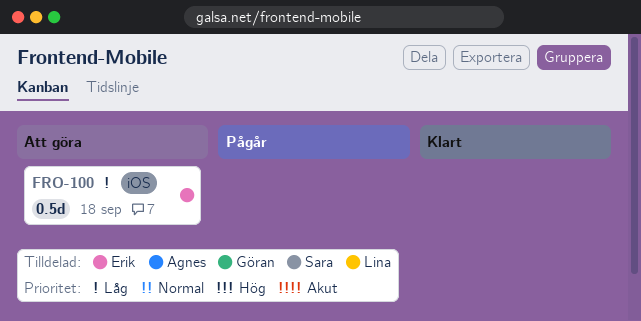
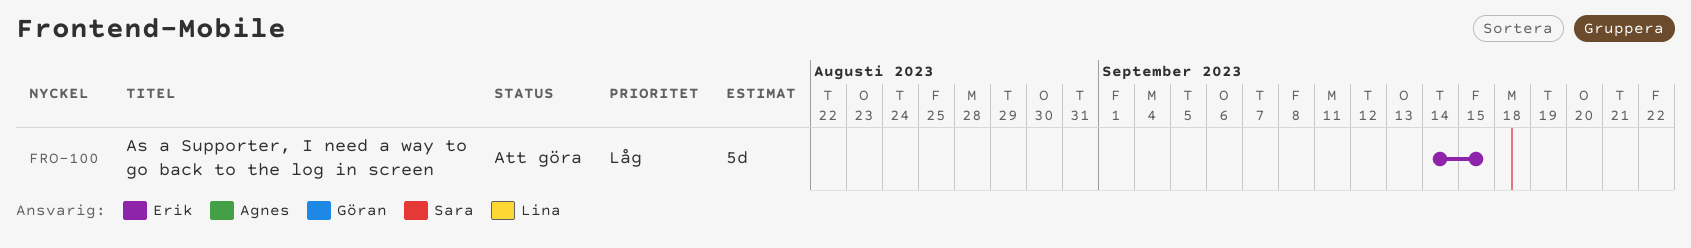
FRO-100, estimate: 0.5d -> 5d
FRO-100, due: Sep 18 -> Sep 15

